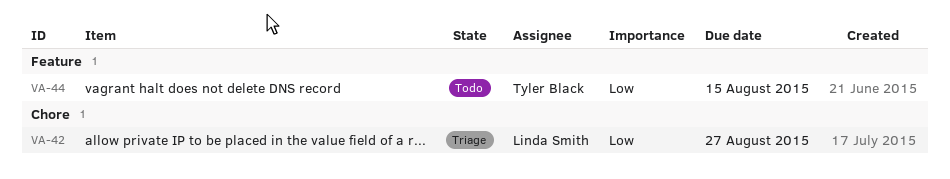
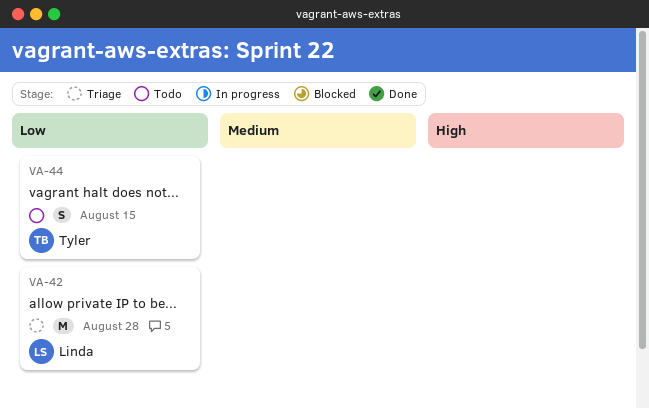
VA-42, due: Aug 27 -> Aug 28

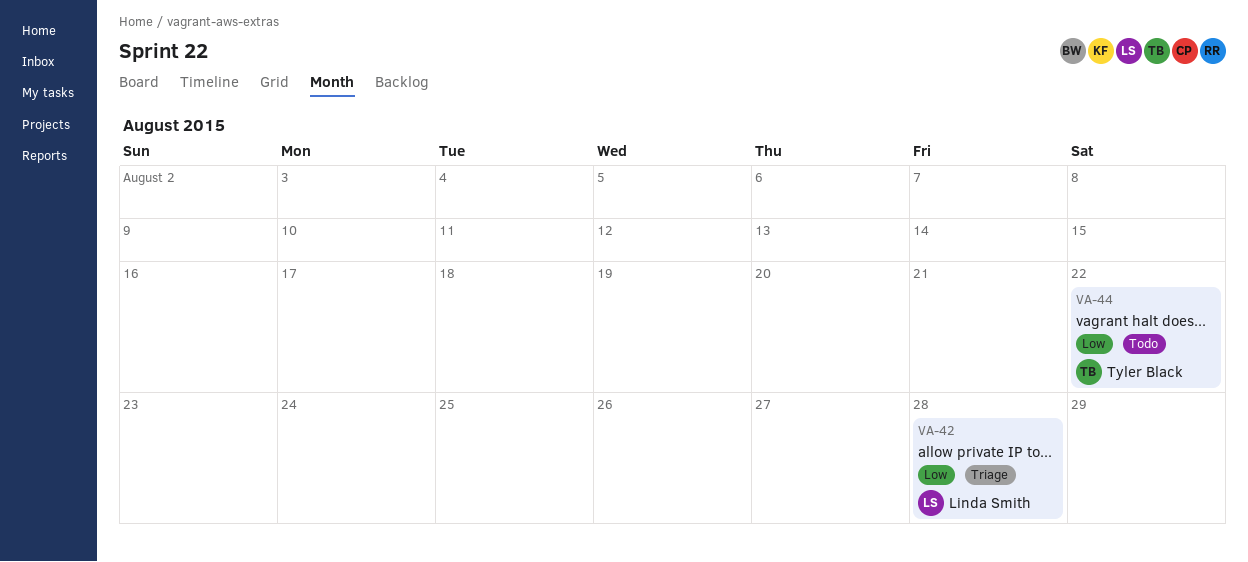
VA-44, due: Aug 15 -> Aug 22

